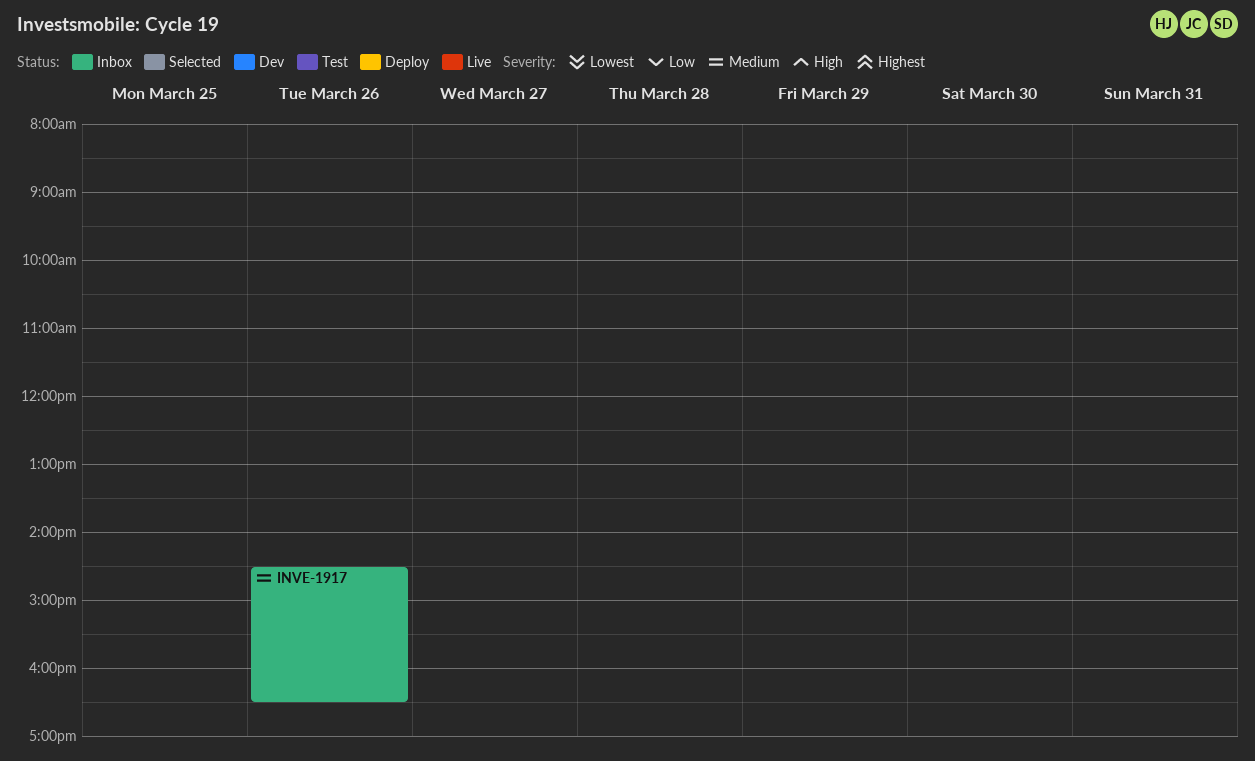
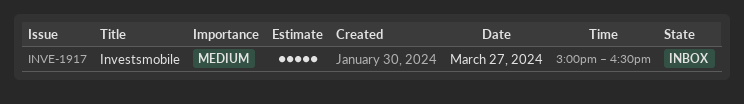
INVE-1917, day: Mar 26 -> Mar 27
INVE-1917, begins: 14:30 -> 15:00

